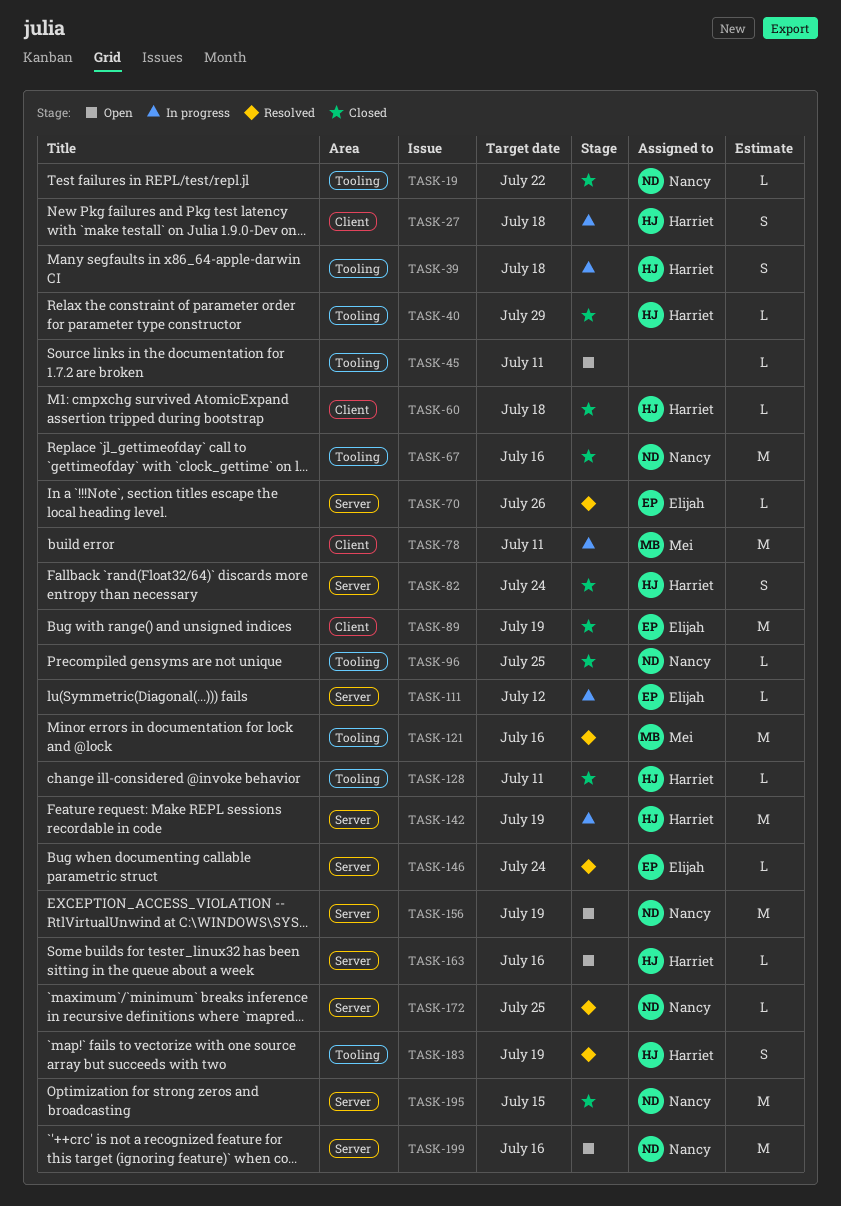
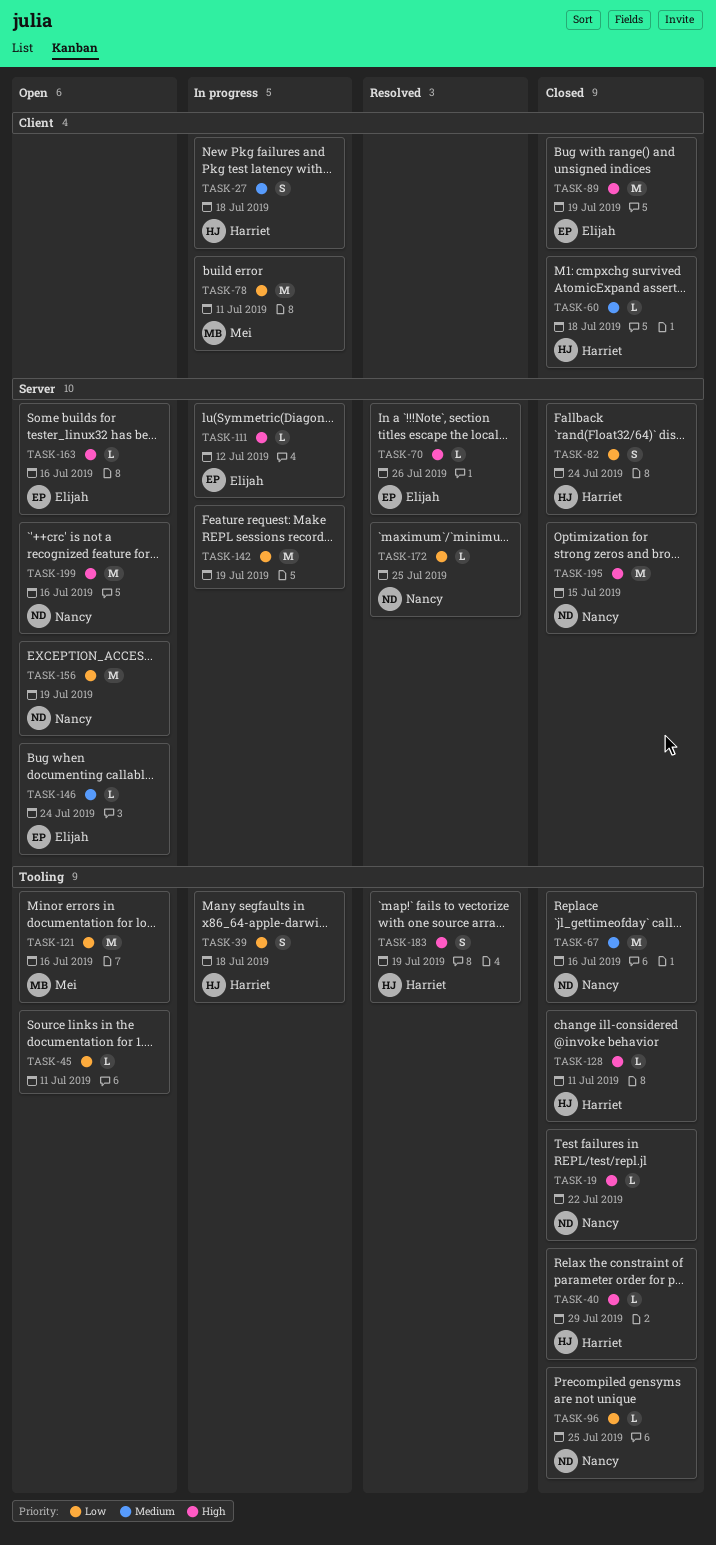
TASK-121, status: Resolved -> Open
TASK-142, owner: Harriet -> none
TASK-146, status: Resolved -> Open
TASK-163, owner: Harriet -> Elijah

